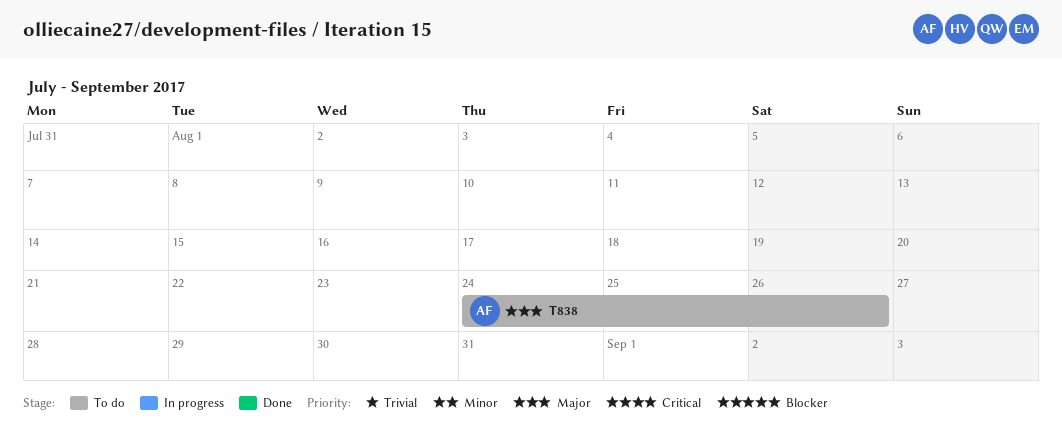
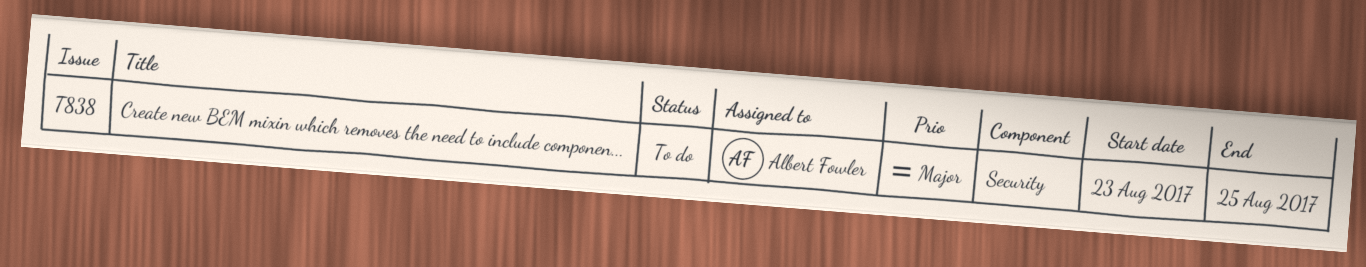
T838, start: Aug 24 -> Aug 23
T838, due: Aug 26 -> Aug 25

